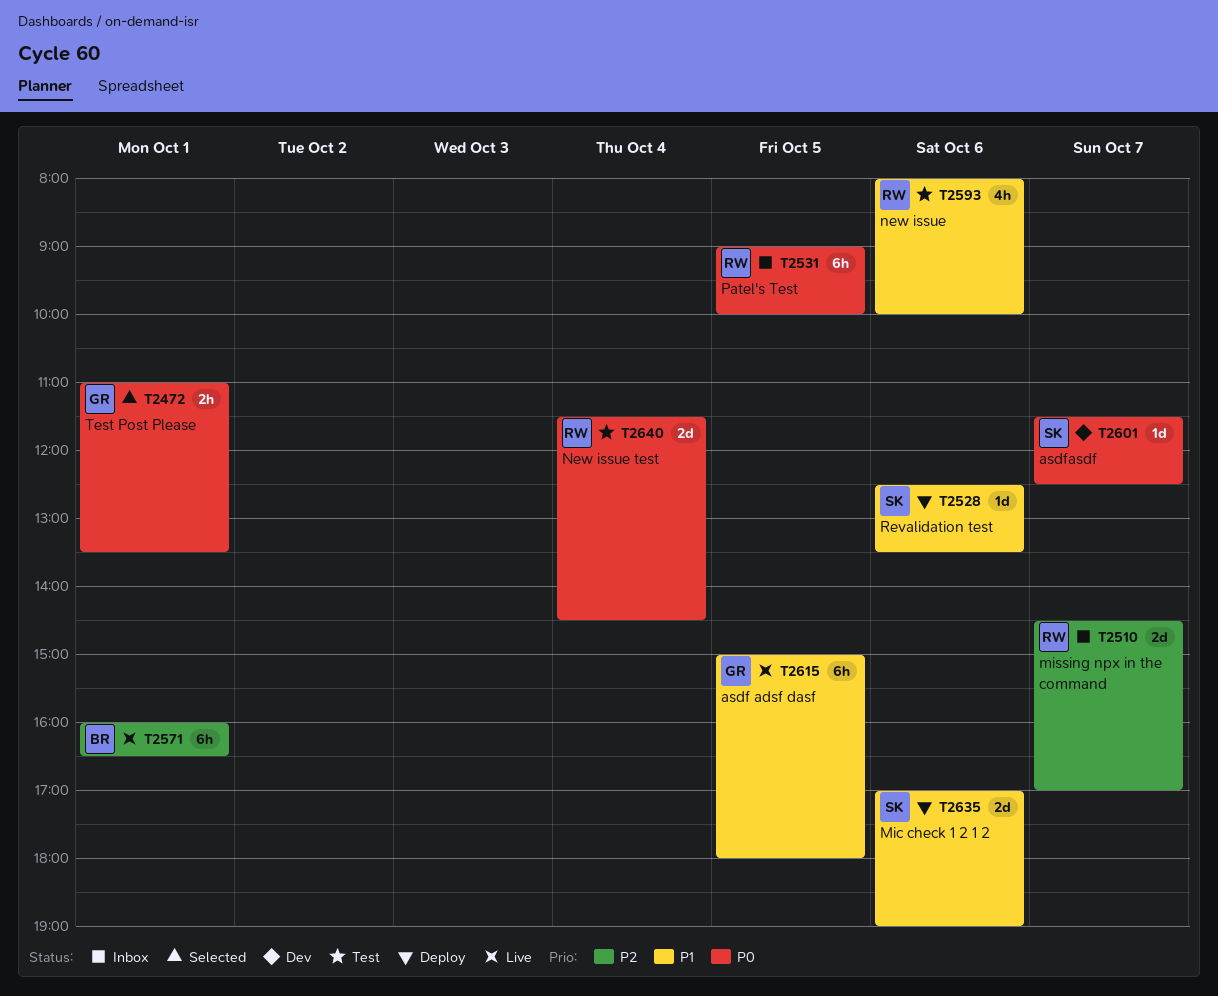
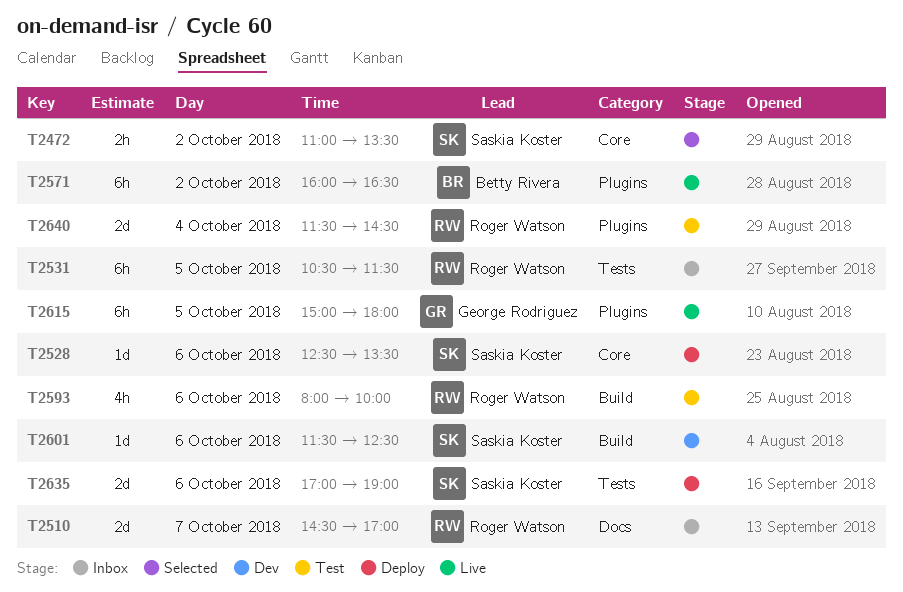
T2472, owner: George Rodriguez -> Saskia Koster
T2472, day: Oct 1 -> Oct 2
T2531, begins: 09:00 -> 10:30
T2531, ends: 10:00 -> 11:30
T2571, day: Oct 1 -> Oct 2
T2601, day: Oct 7 -> Oct 6

